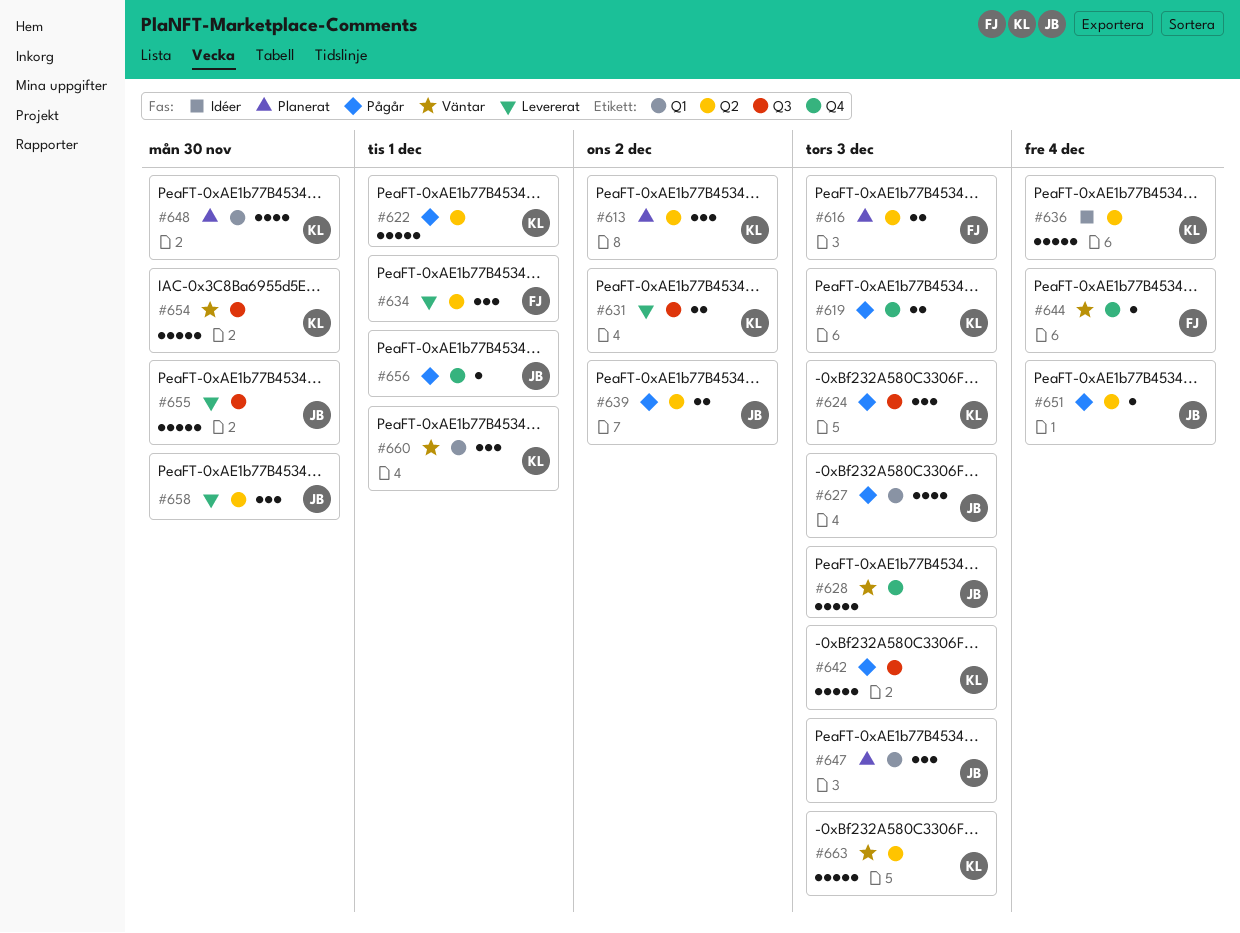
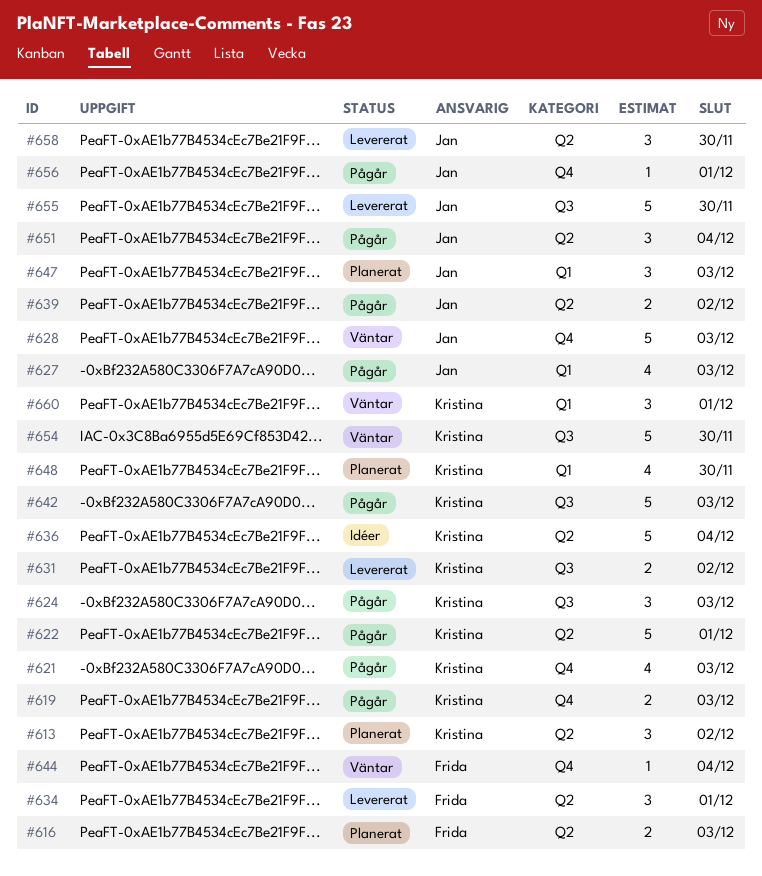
#621: none -> present
#651, estimate: 1 -> 3
#663: present -> none

